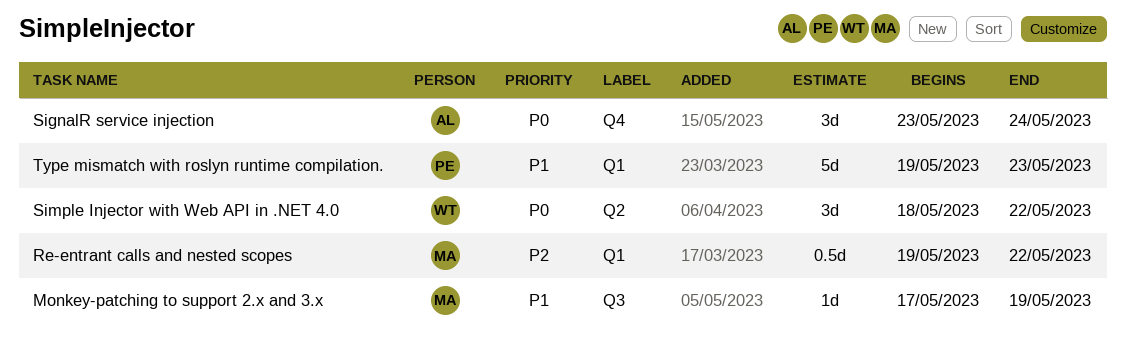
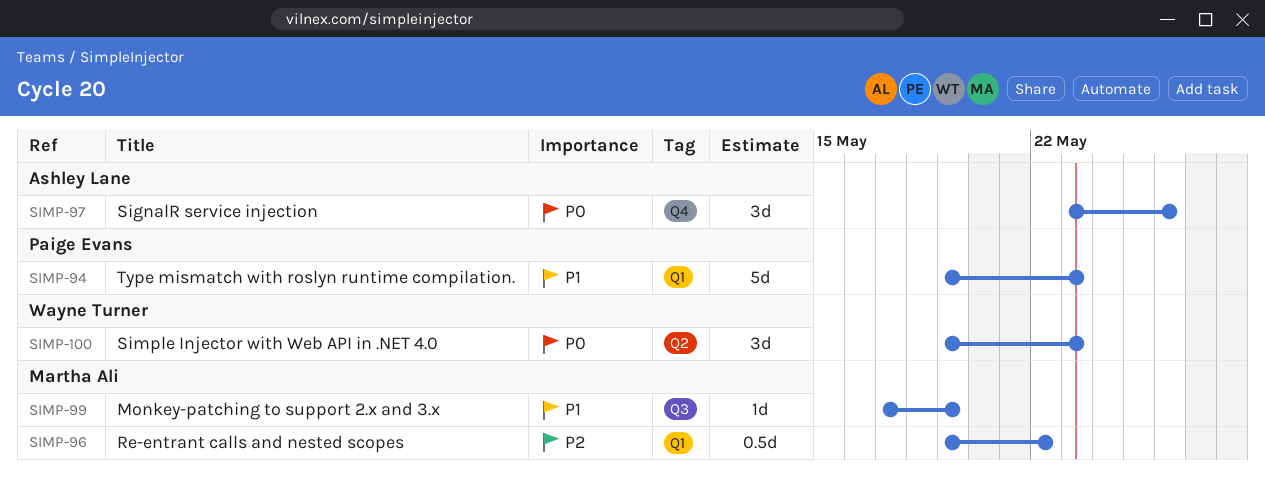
SignalR service injection, due: May 24 -> May 26
Simple Injector with Web API in .NET 4.0, start: May 18 -> May 19
Simple Injector with Web API in .NET 4.0, due: May 22 -> May 23

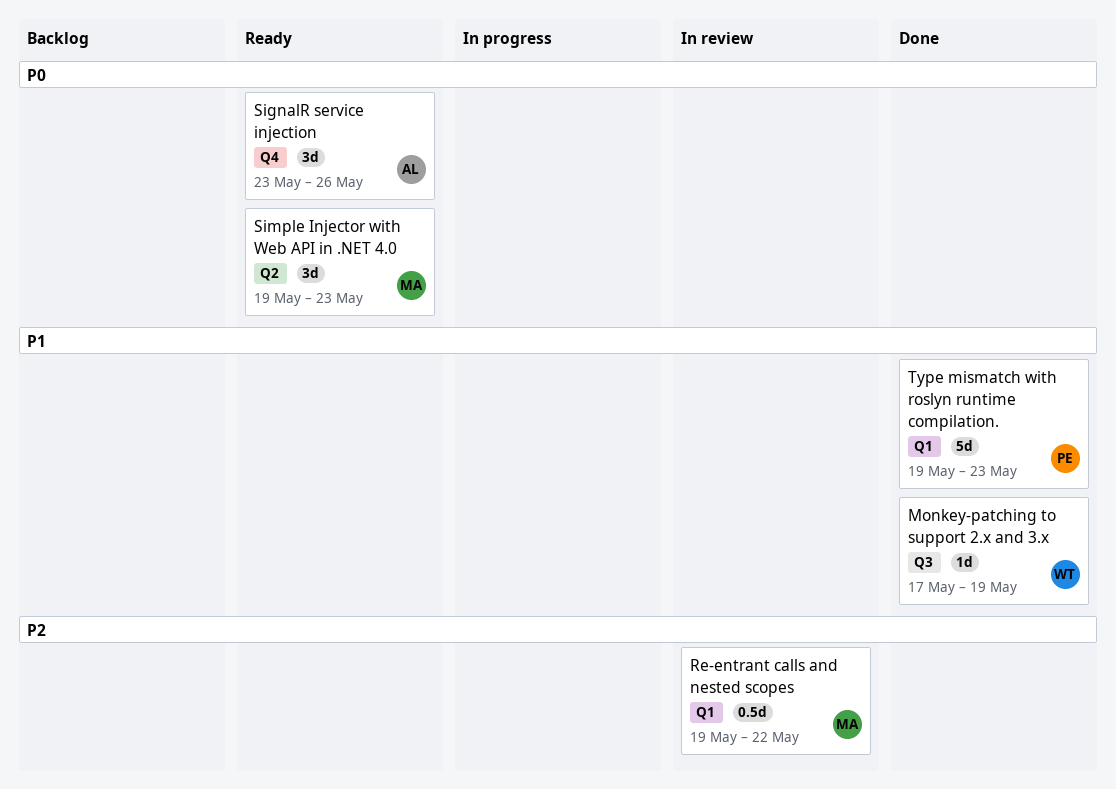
Monkey-patching to support 2.x and 3.x, owner: Martha Ali -> Wayne Turner
Simple Injector with Web API in .NET 4.0, owner: Wayne Turner -> Martha Ali

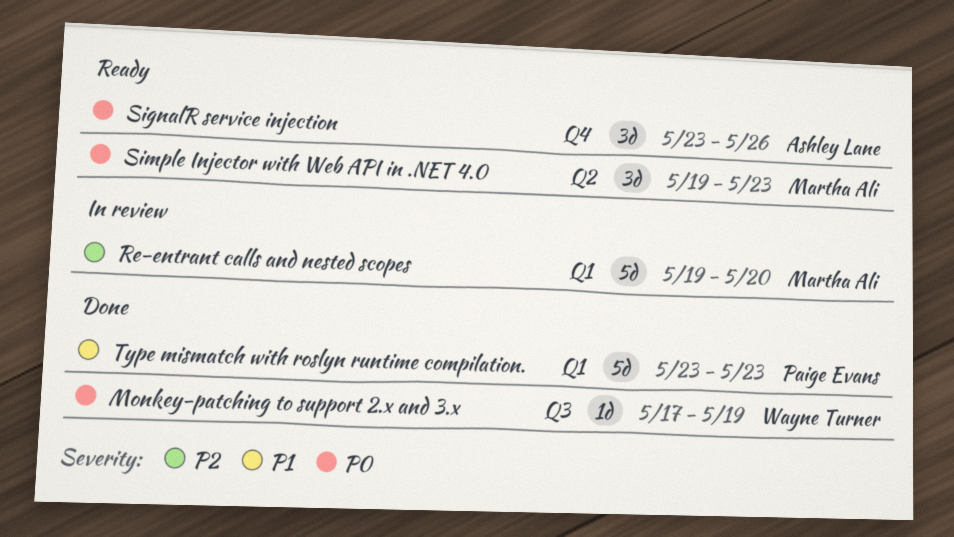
Monkey-patching to support 2.x and 3.x, priority: P1 -> P0
Re-entrant calls and nested scopes, estimate: 0.5d -> 5d
Re-entrant calls and nested scopes, due: May 22 -> May 20
Type mismatch with roslyn runtime compilation., start: May 19 -> May 23

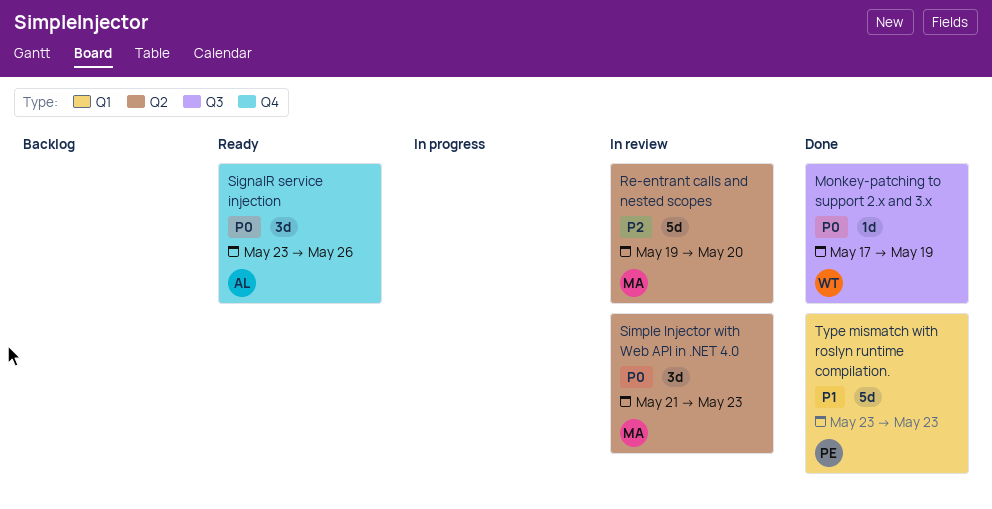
Re-entrant calls and nested scopes, label: Q1 -> Q2
Simple Injector with Web API in .NET 4.0, status: Ready -> In review
Simple Injector with Web API in .NET 4.0, start: May 19 -> May 21

